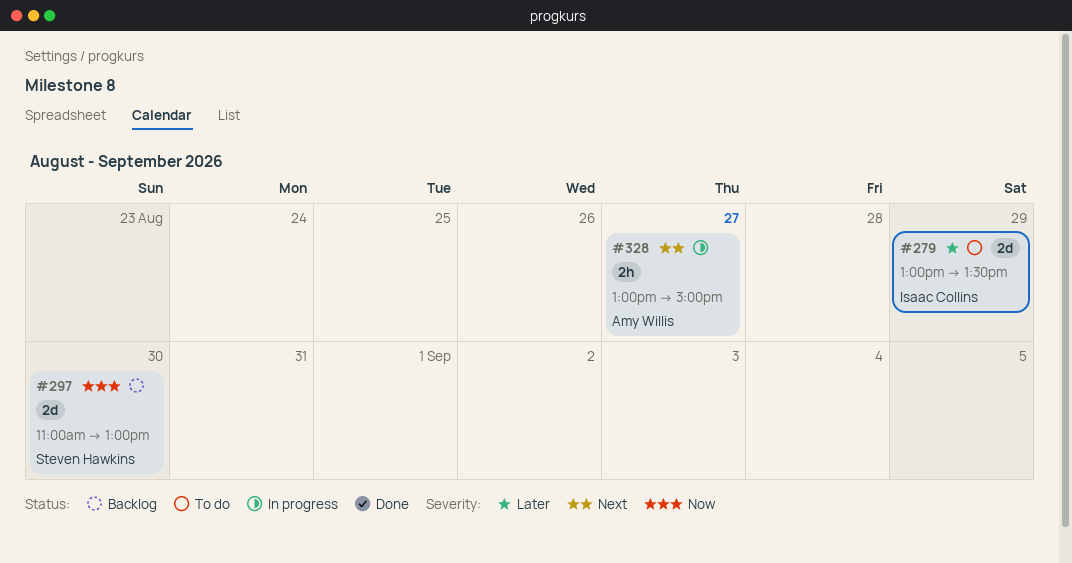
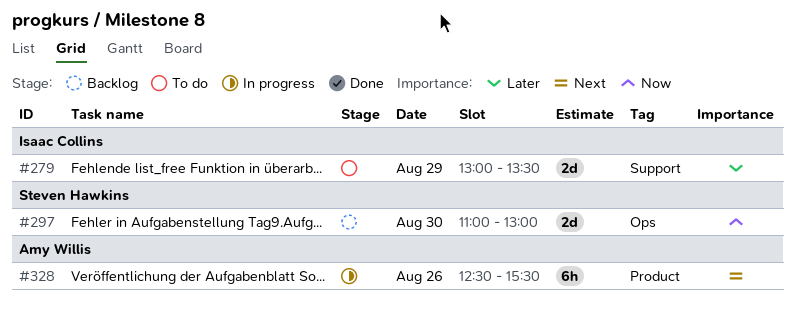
#328, estimate: 2h -> 6h
#328, day: Aug 27 -> Aug 26
#328, begins: 13:00 -> 12:30
#328, ends: 15:00 -> 15:30

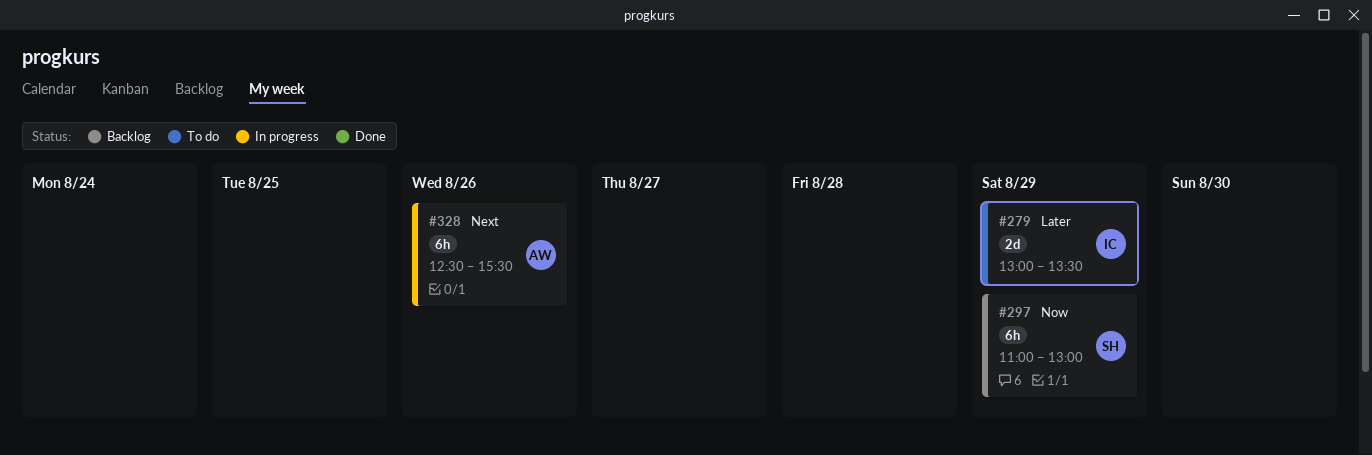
#297, estimate: 2d -> 6h
#297, day: Aug 30 -> Aug 29

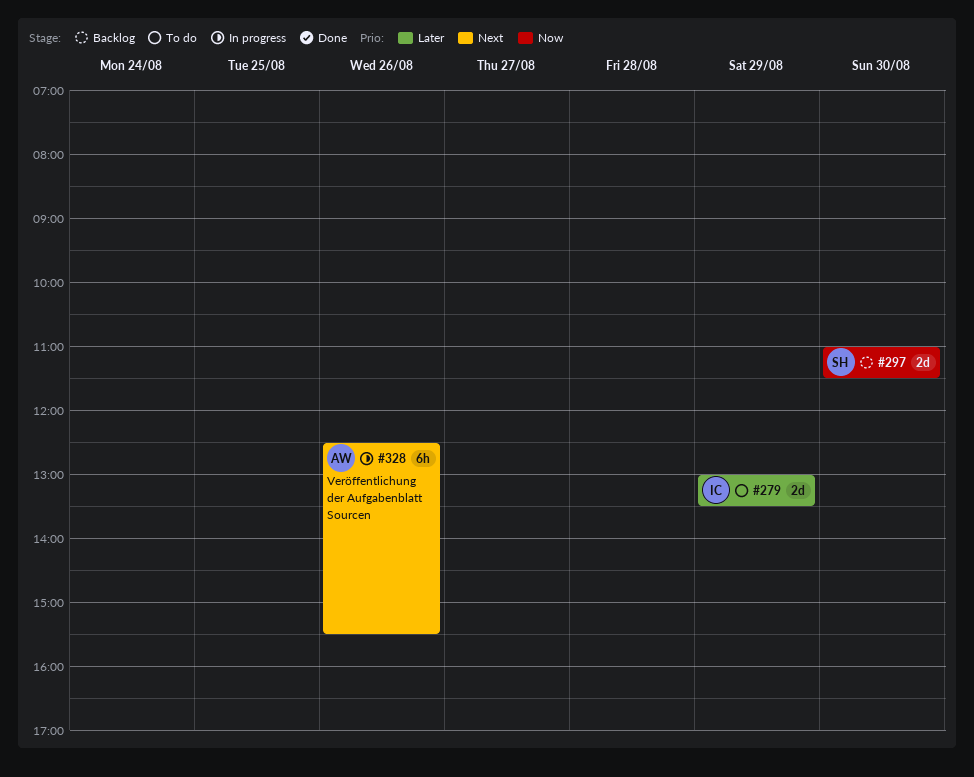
#297, estimate: 6h -> 2d
#297, day: Aug 29 -> Aug 30
#297, ends: 13:00 -> 11:30

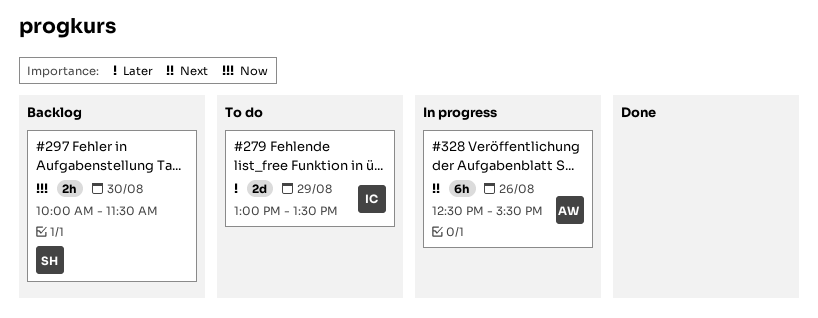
#297, estimate: 2d -> 2h
#297, begins: 11:00 -> 10:00

